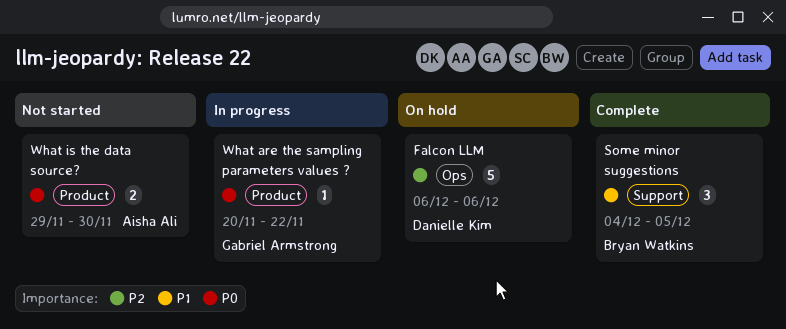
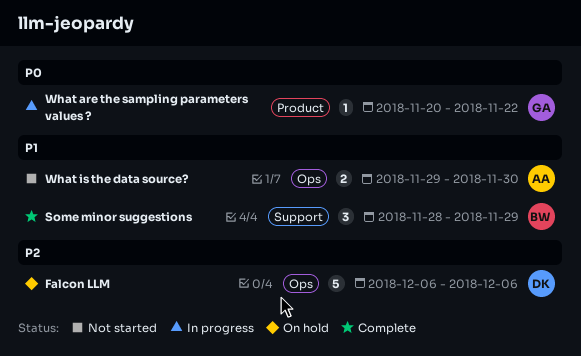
Some minor suggestions, start: Dec 4 -> Nov 28
Some minor suggestions, due: Dec 5 -> Nov 29
What is the data source?, priority: P0 -> P1
What is the data source?, label: Product -> Ops

